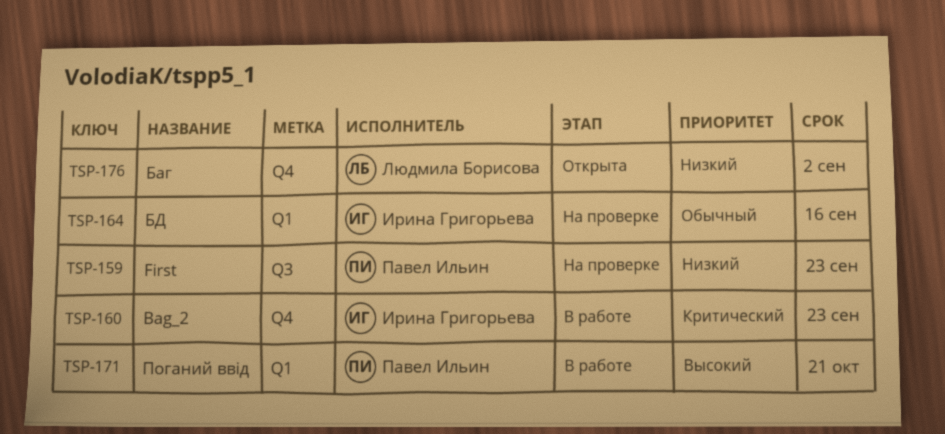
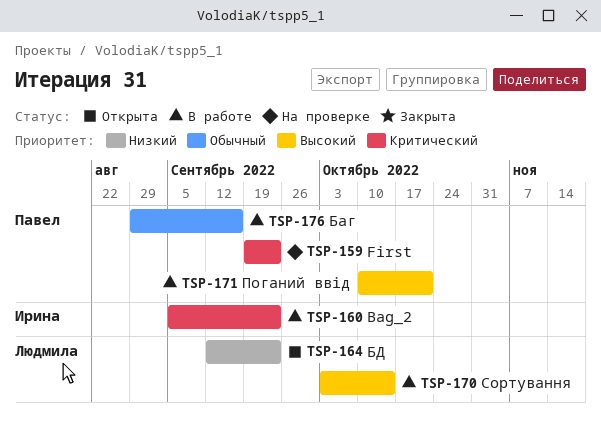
TSP-159, priority: Низкий -> Критический
TSP-164, status: На проверке -> Открыта
TSP-164, owner: Ирина Григорьева -> Людмила Борисова
TSP-164, priority: Обычный -> Низкий
TSP-164, due: Sep 16 -> Sep 23
TSP-170: none -> present
TSP-176, status: Открыта -> В работе
TSP-176, owner: Людмила Борисова -> Павел Ильин
TSP-176, priority: Низкий -> Обычный
TSP-176, due: Sep 2 -> Sep 16

